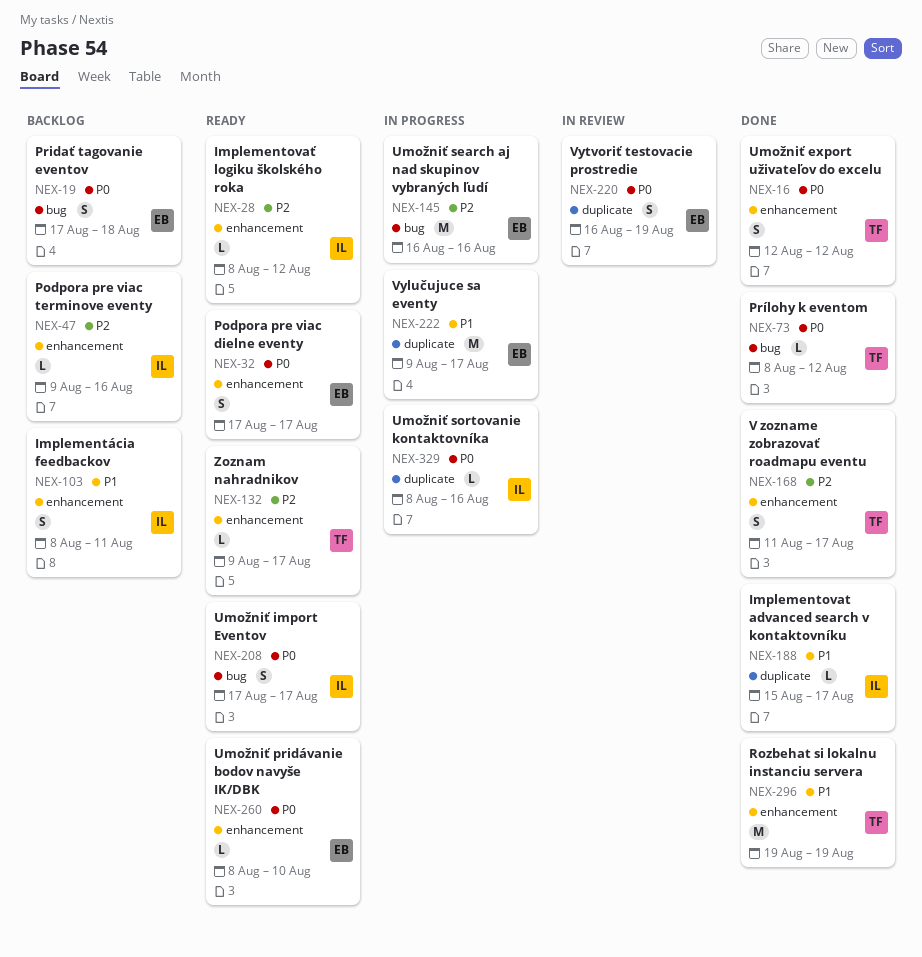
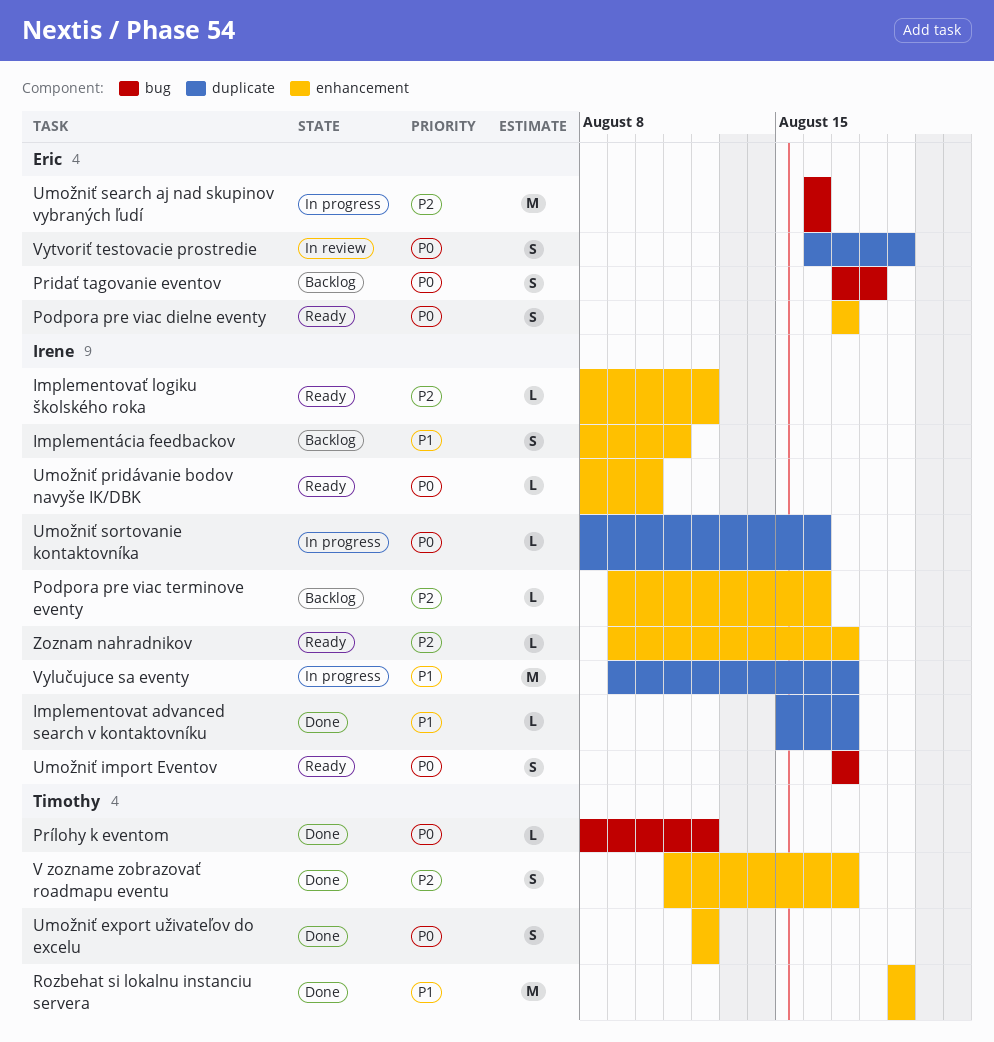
Umožniť pridávanie bodov navyše IK/DBK, owner: Eric -> Irene
Vylučujuce sa eventy, owner: Eric -> Irene
Zoznam nahradnikov, owner: Timothy -> Irene

